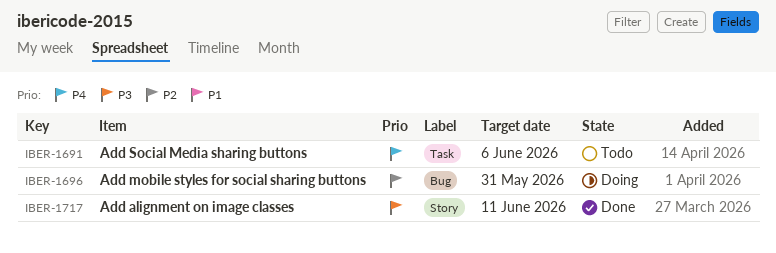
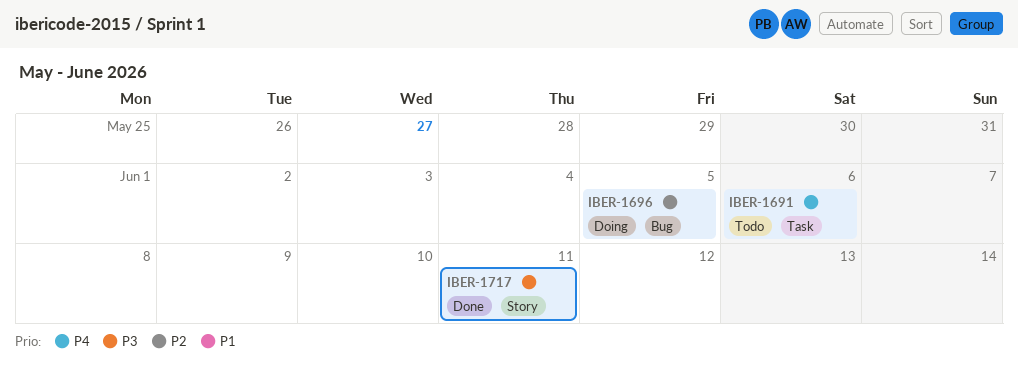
IBER-1696, due: May 31 -> Jun 5

